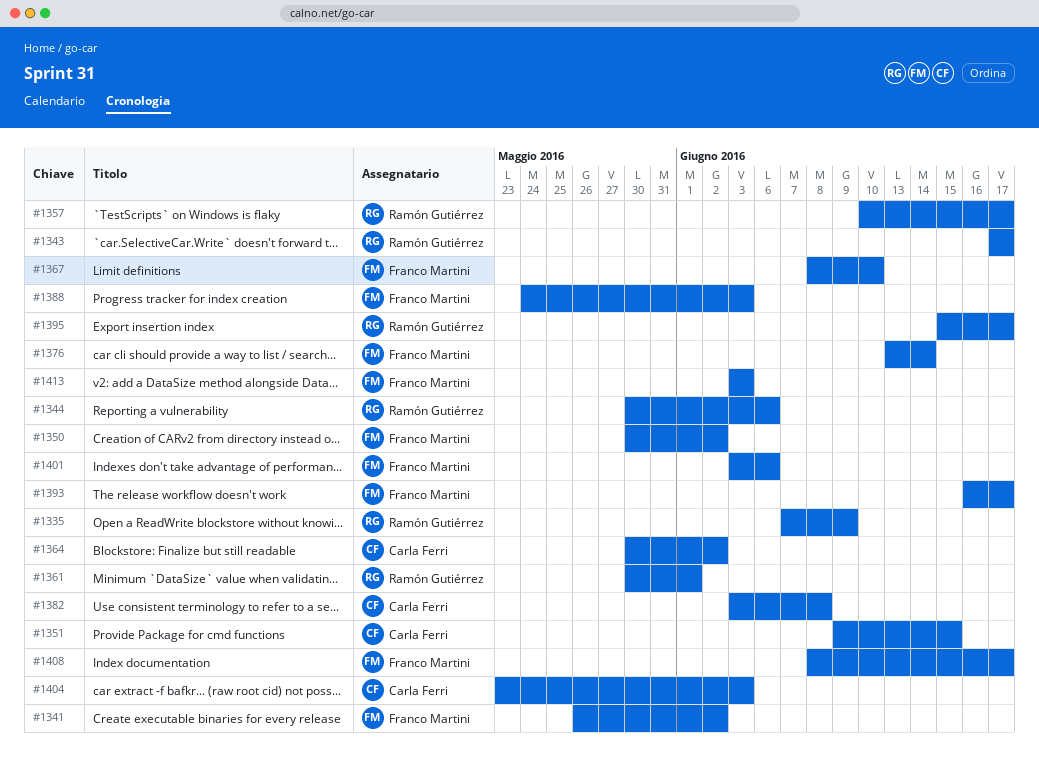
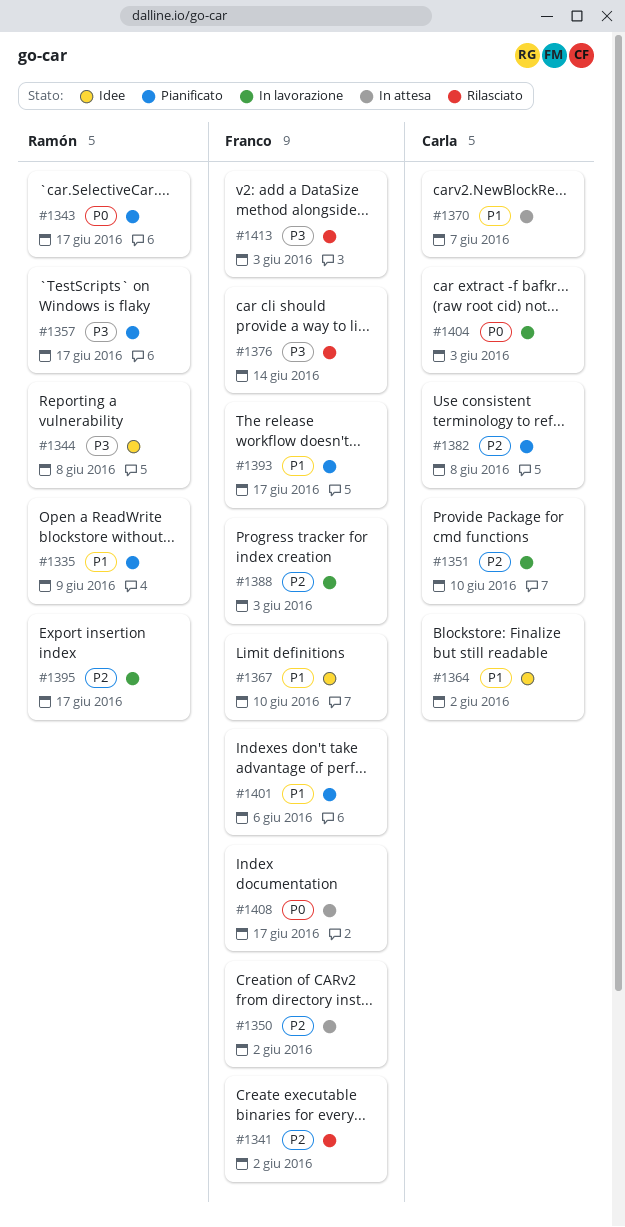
#1344, due: Jun 6 -> Jun 8
#1351, due: Jun 15 -> Jun 10
#1361: present -> none
#1370: none -> present

